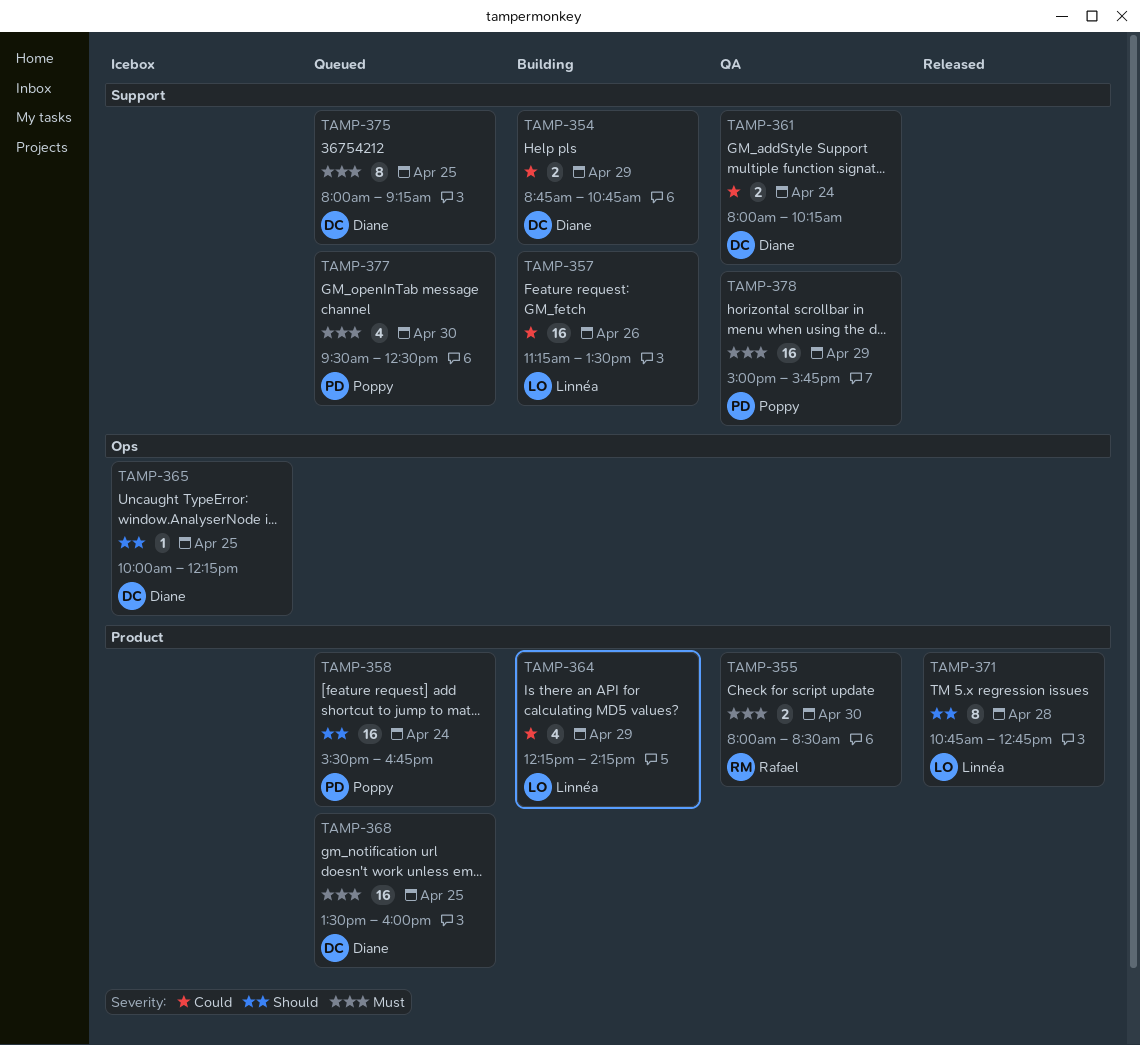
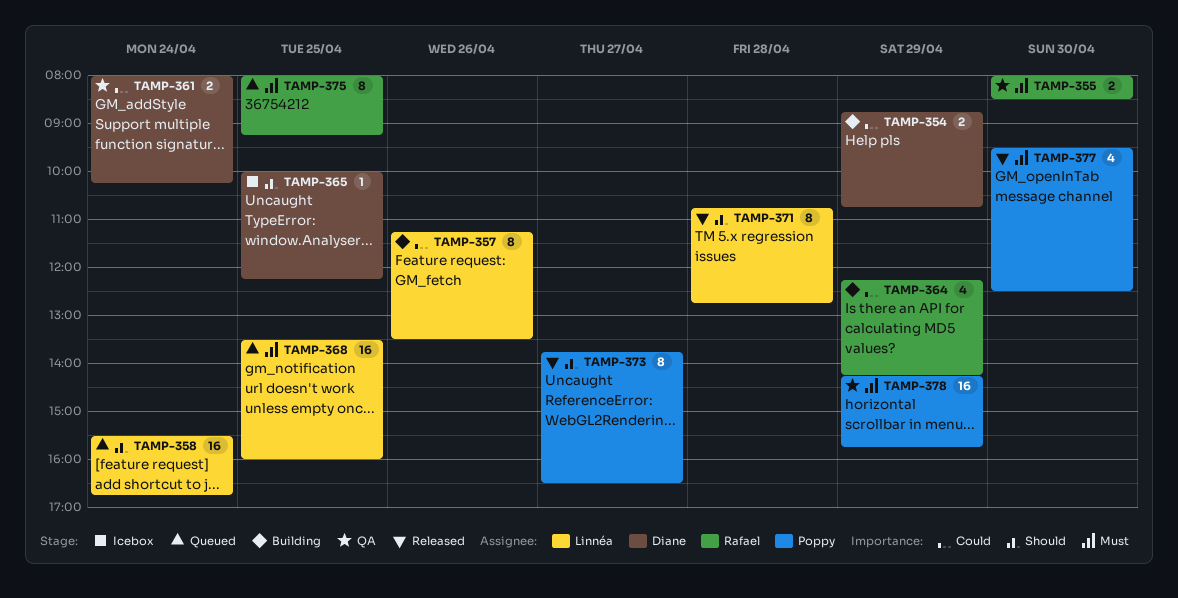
TAMP-357, estimate: 16 -> 8
TAMP-358, owner: Poppy -> Linnéa
TAMP-364, owner: Linnéa -> Rafael
TAMP-368, owner: Diane -> Linnéa
TAMP-373: none -> present
TAMP-375, owner: Diane -> Rafael
TAMP-377, status: Queued -> Released
TAMP-378, begins: 15:00 -> 14:15

